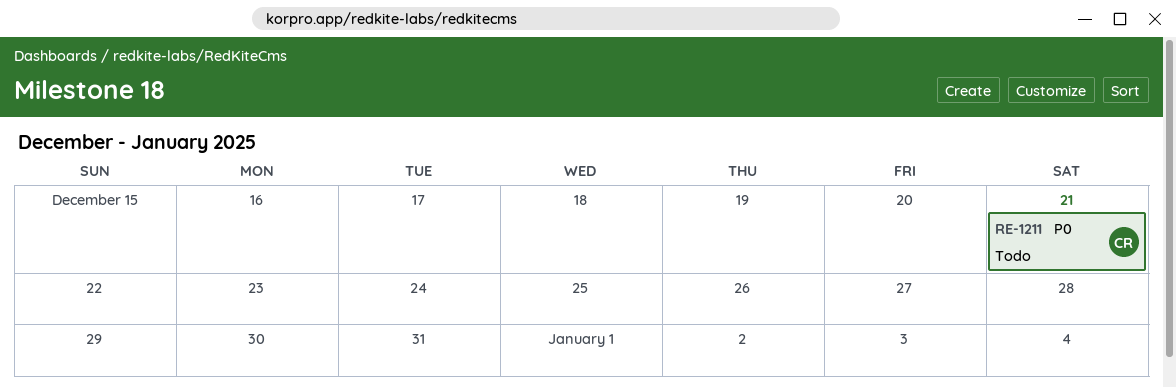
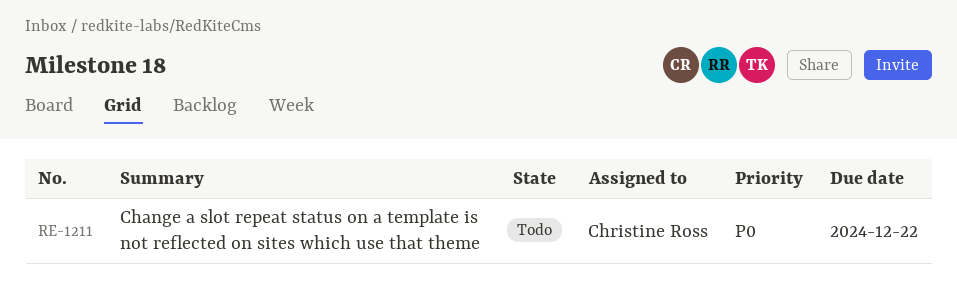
RE-1211, due: Dec 21 -> Dec 22

